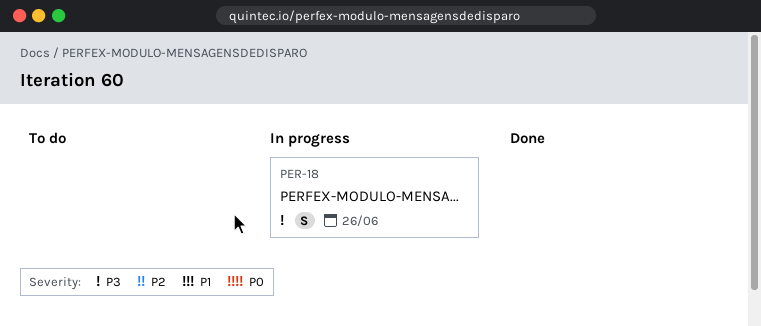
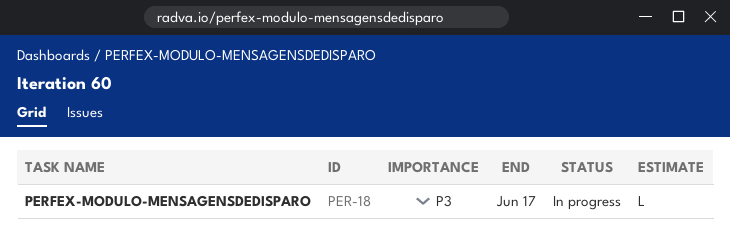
PER-18, estimate: S -> L
PER-18, due: Jun 26 -> Jun 17

